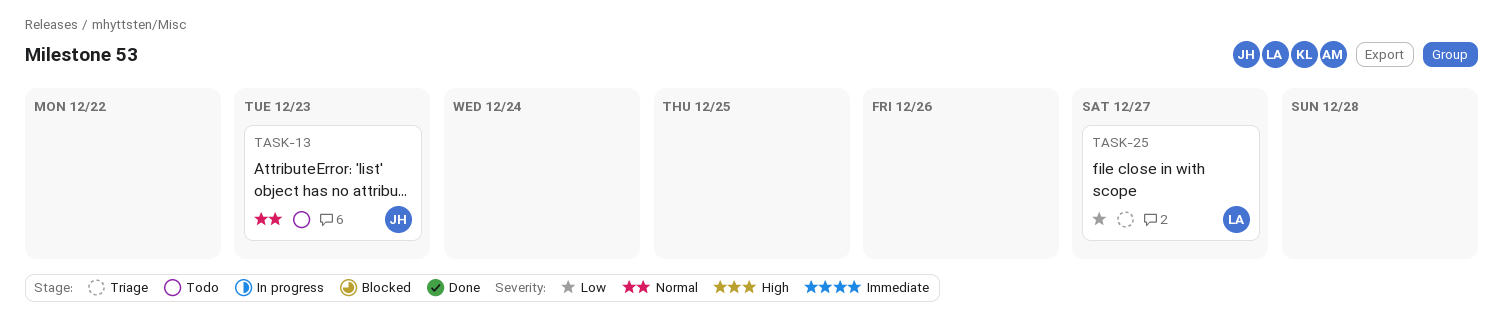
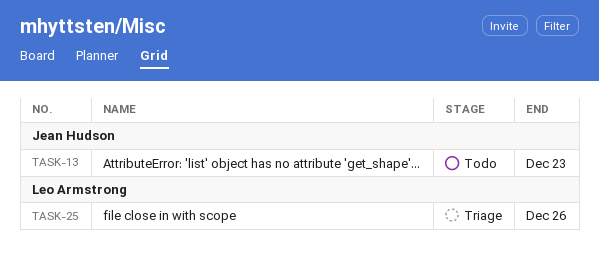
TASK-25, due: Dec 27 -> Dec 26

